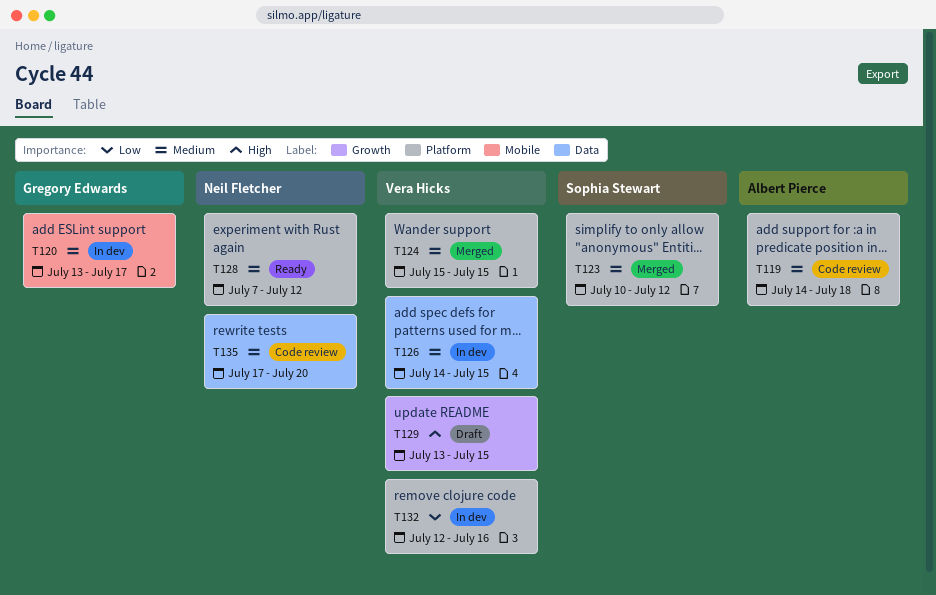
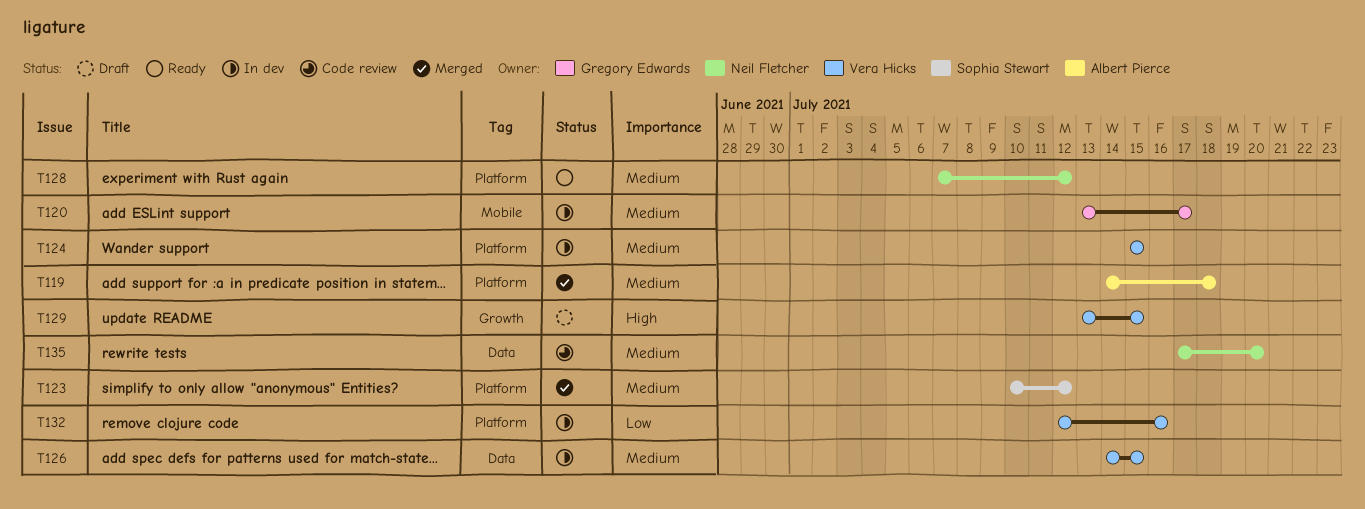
T119, status: Code review -> Merged
T124, status: Merged -> In dev

